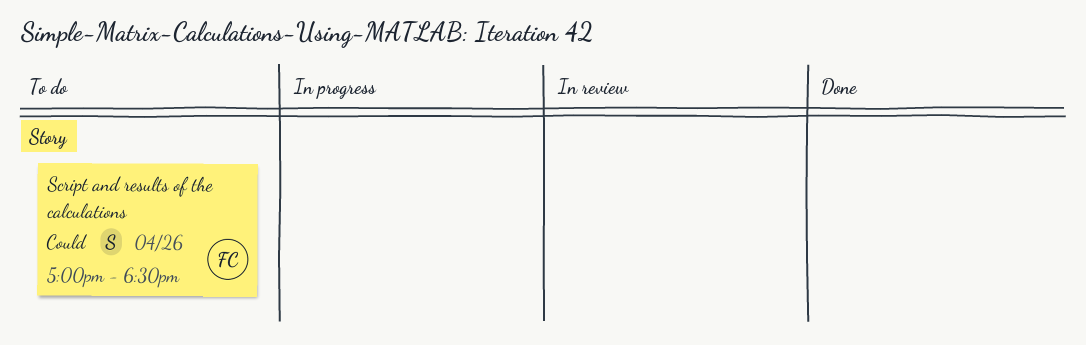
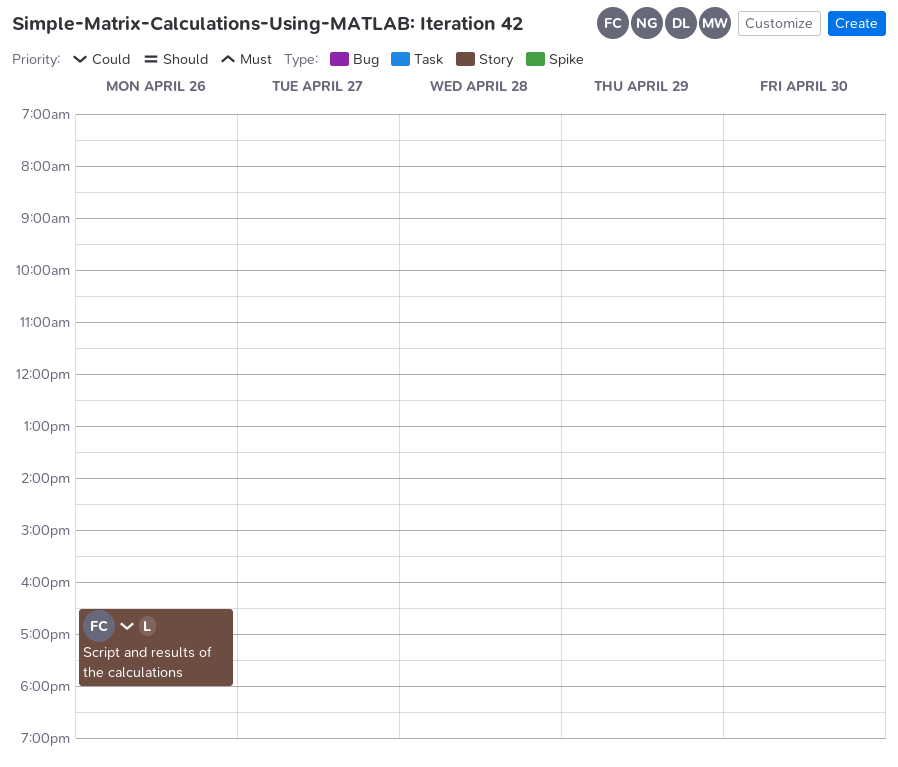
Script and results of the calculations, estimate: S -> L
Script and results of the calculations, begins: 17:00 -> 16:30
Script and results of the calculations, ends: 18:30 -> 18:00

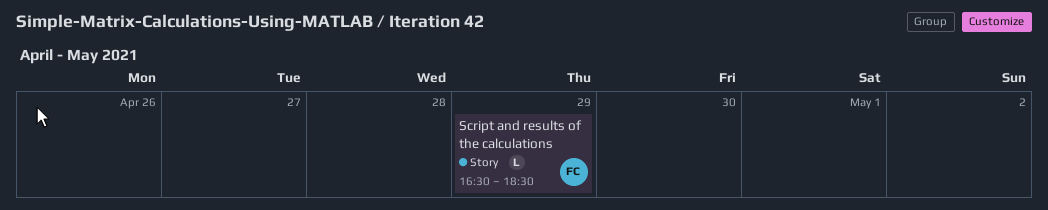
Script and results of the calculations, day: Apr 26 -> Apr 29
Script and results of the calculations, ends: 18:00 -> 18:30

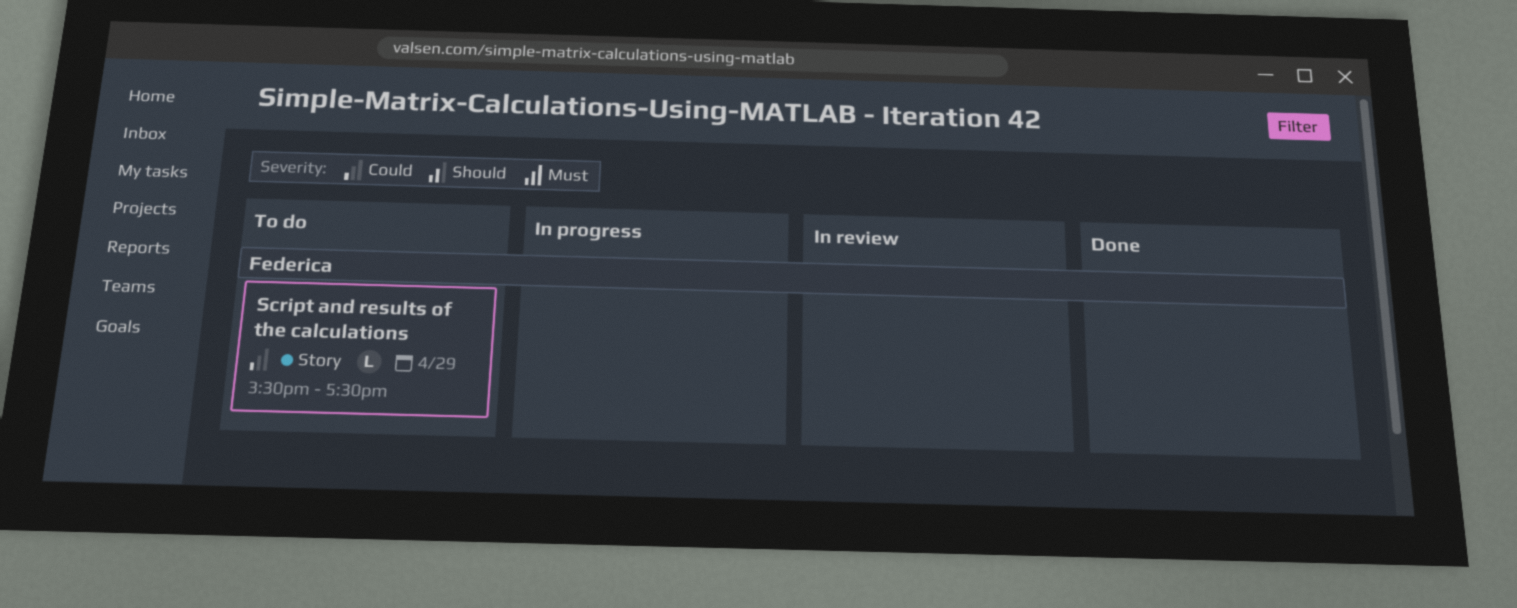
Script and results of the calculations, begins: 16:30 -> 15:30
Script and results of the calculations, ends: 18:30 -> 17:30

